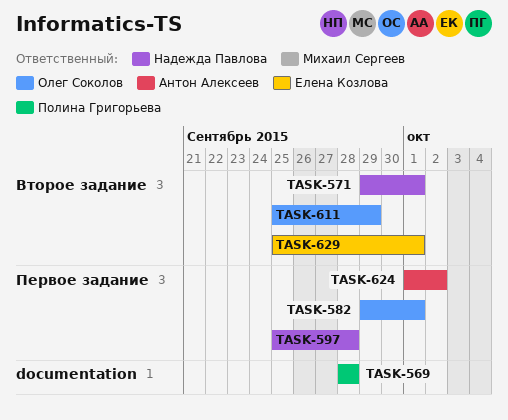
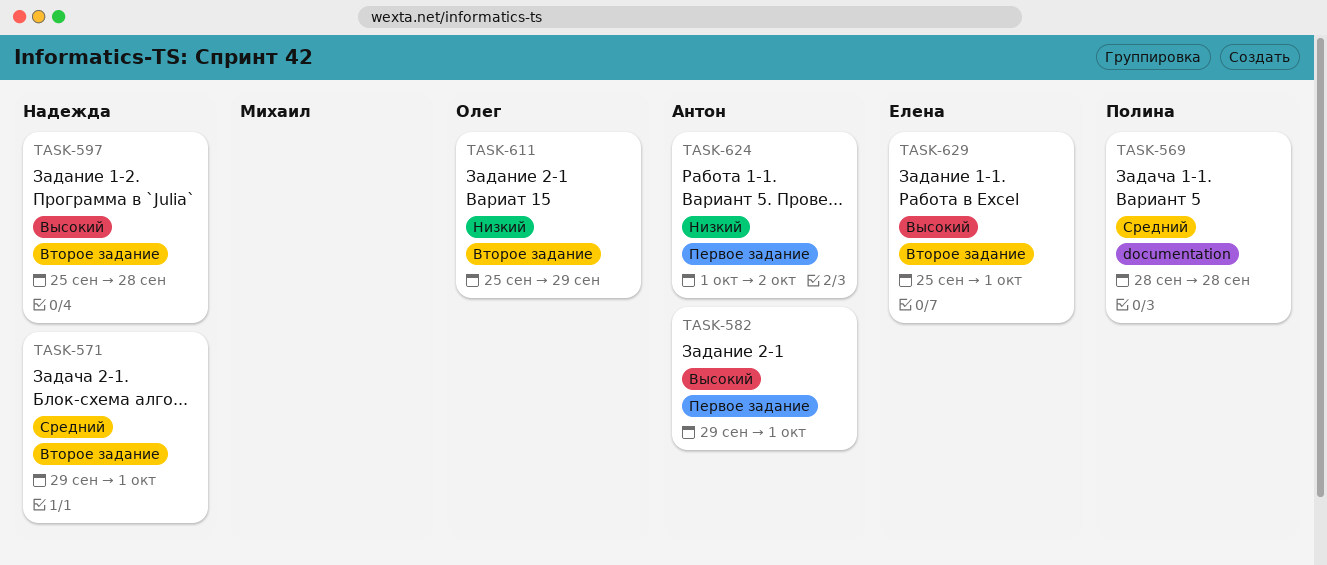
TASK-582, owner: Олег Соколов -> Антон Алексеев
TASK-597, label: Первое задание -> Второе задание

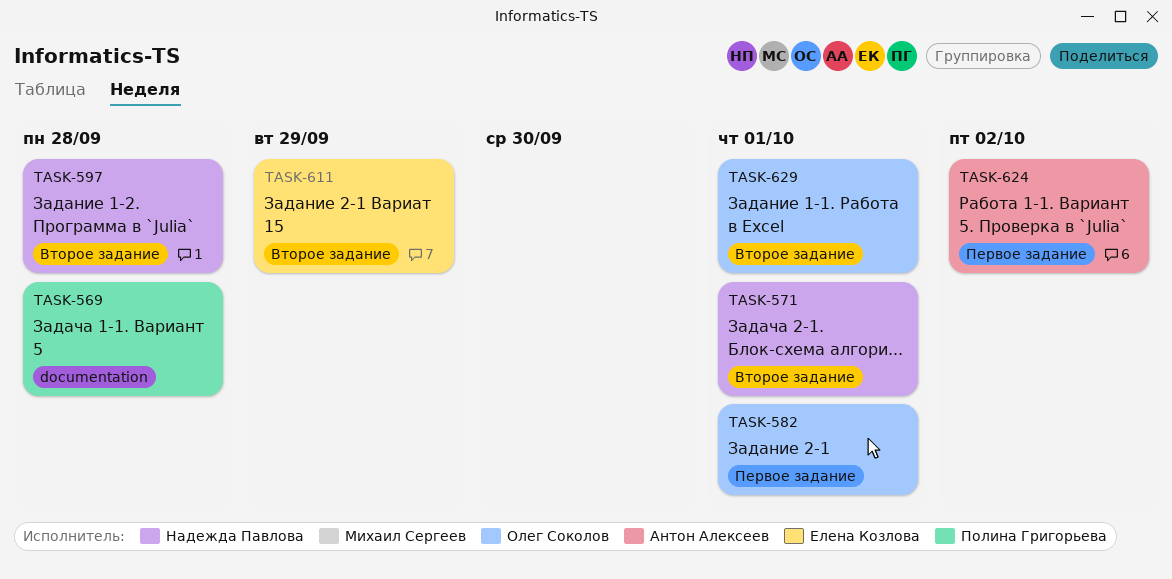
TASK-582, owner: Антон Алексеев -> Олег Соколов
TASK-611, owner: Олег Соколов -> Елена Козлова
TASK-629, owner: Елена Козлова -> Олег Соколов

